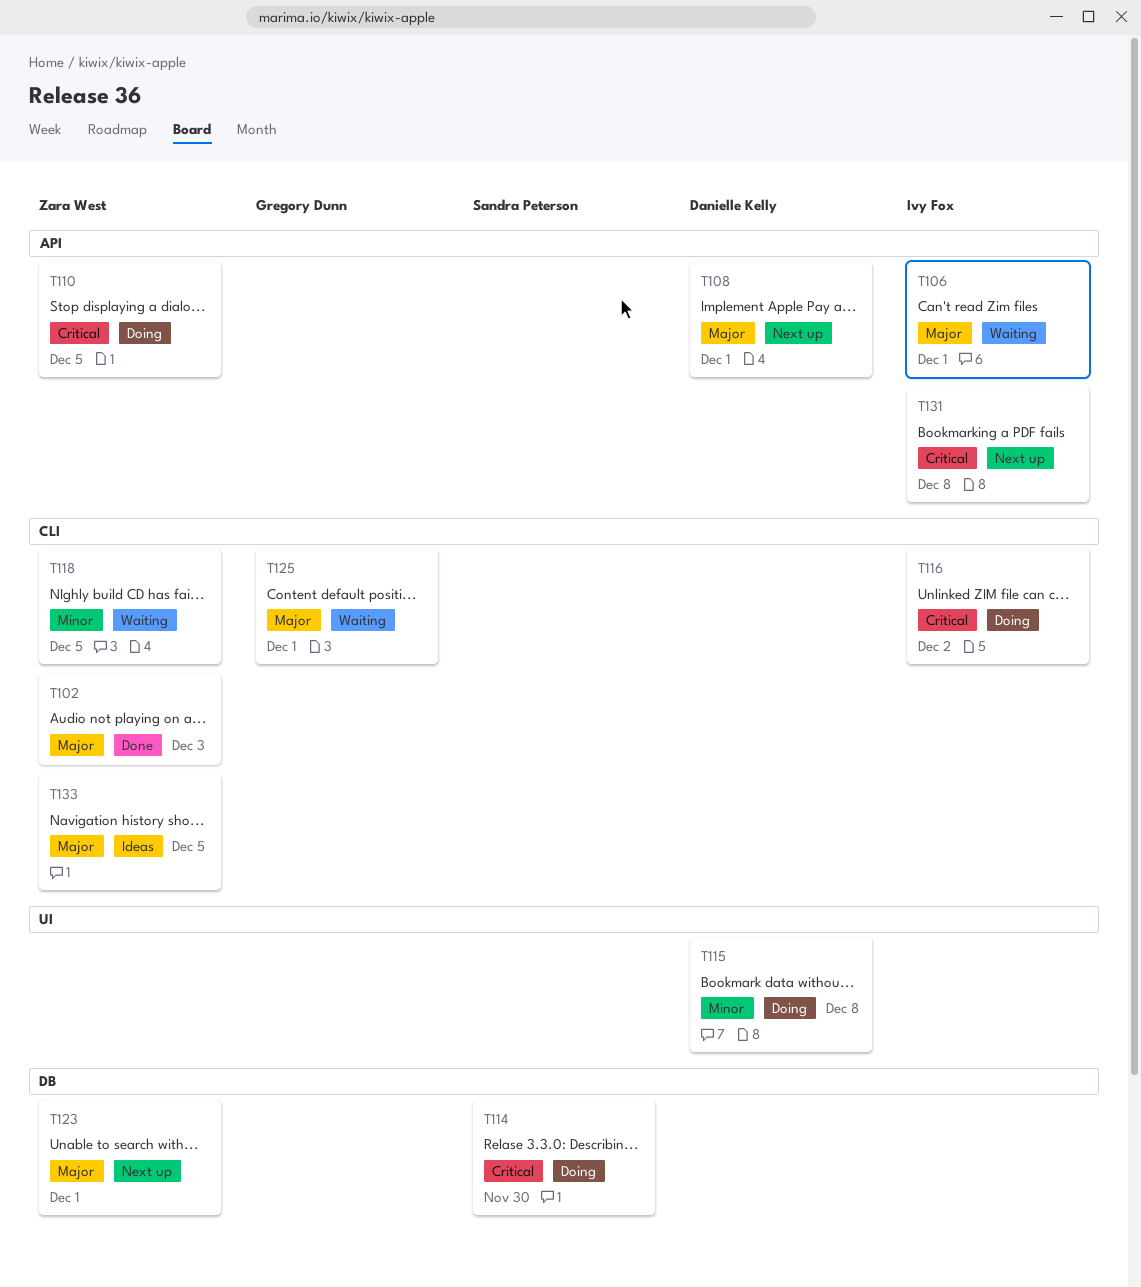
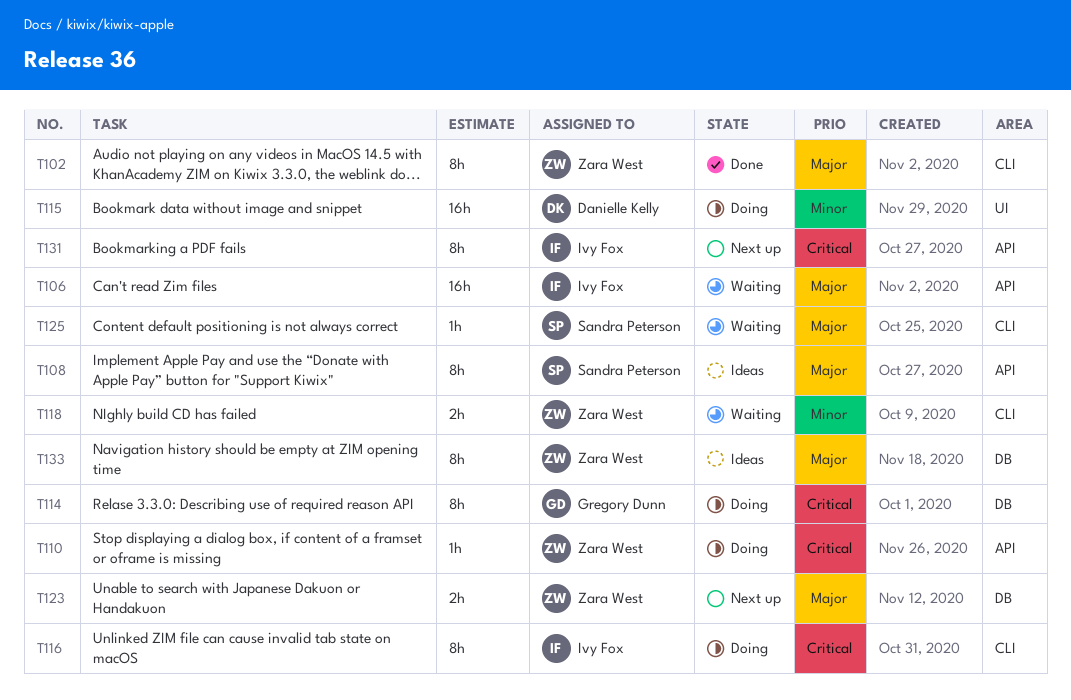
T108, status: Next up -> Ideas
T108, owner: Danielle Kelly -> Sandra Peterson
T114, owner: Sandra Peterson -> Gregory Dunn
T125, owner: Gregory Dunn -> Sandra Peterson
T133, label: CLI -> DB

